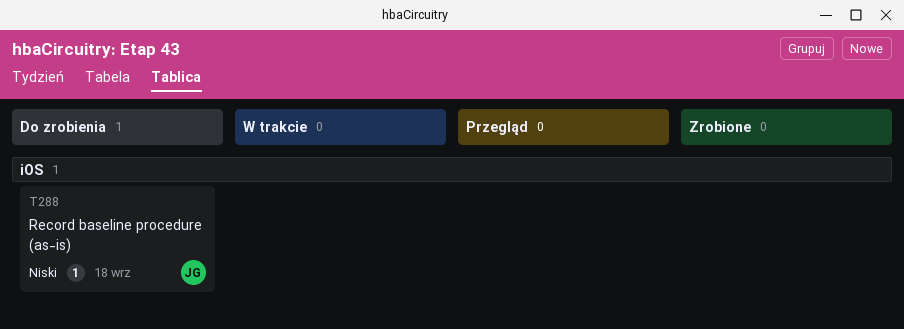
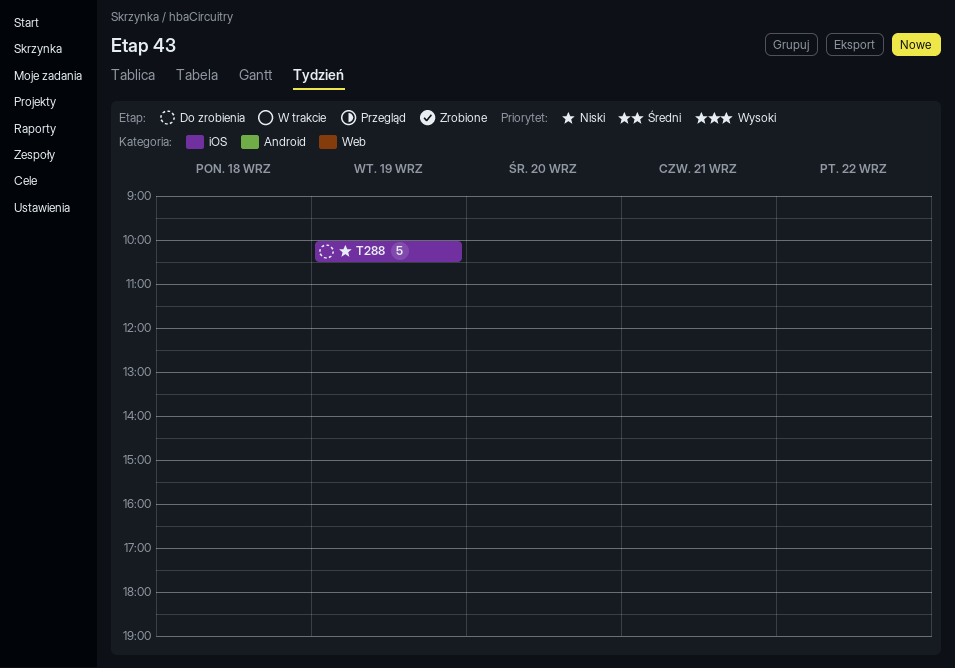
T288, estimate: 1 -> 5
T288, day: Sep 18 -> Sep 19

